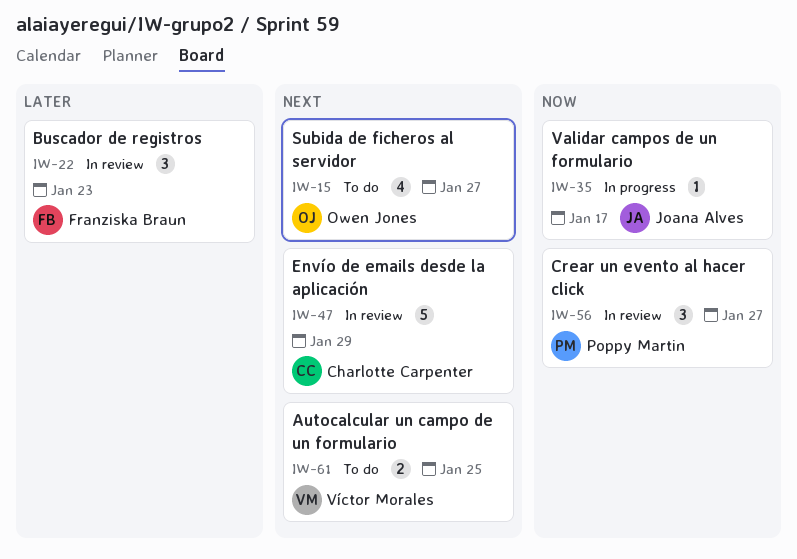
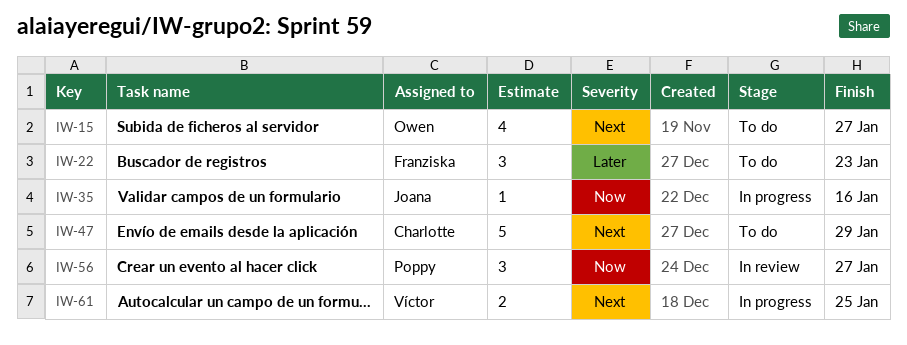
IW-22, status: In review -> To do
IW-35, due: Jan 17 -> Jan 16
IW-47, status: In review -> To do
IW-61, status: To do -> In progress

